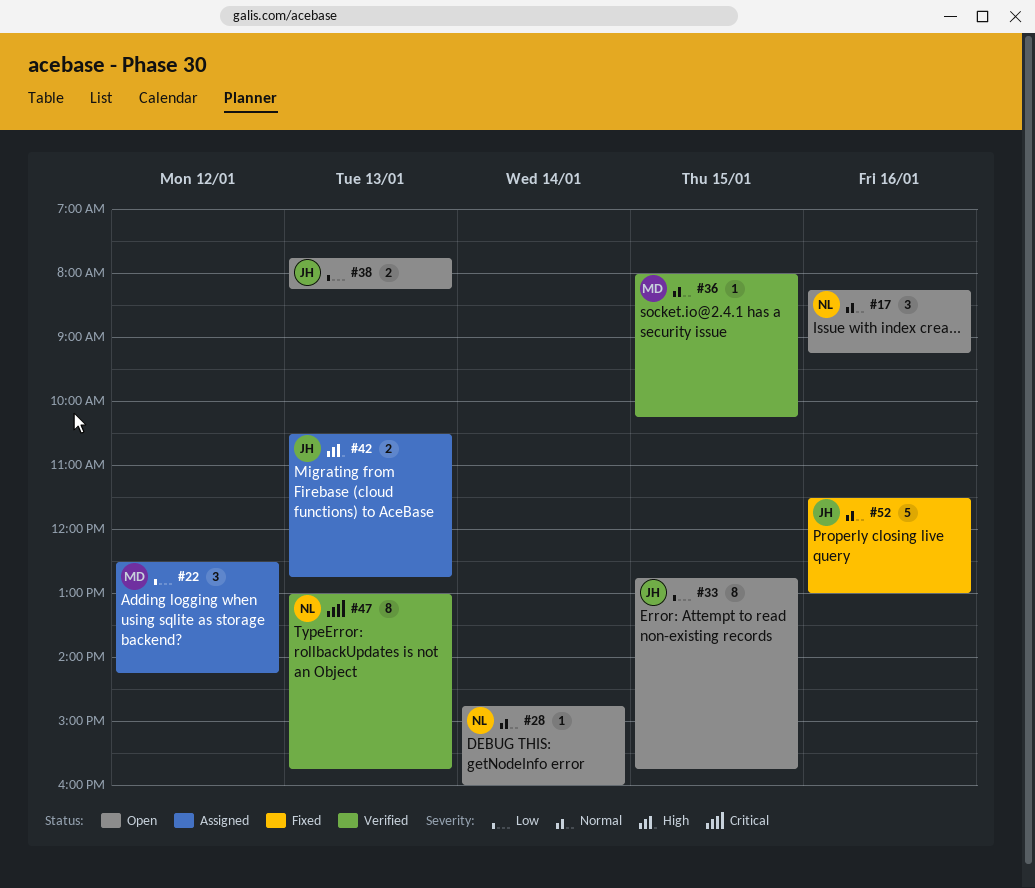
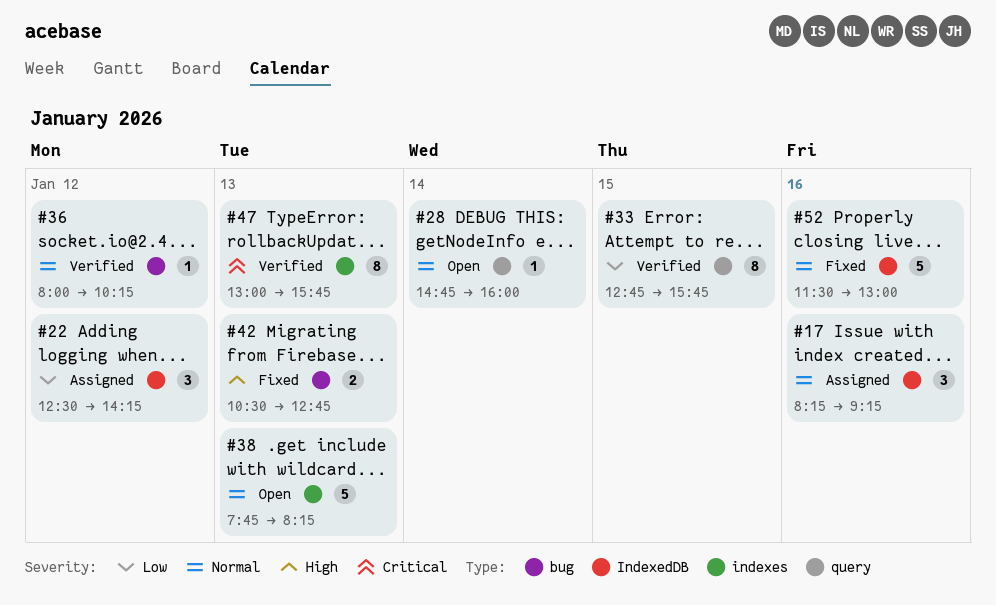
#17, status: Open -> Assigned
#33, status: Open -> Verified
#36, day: Jan 15 -> Jan 12
#38, priority: Low -> Normal
#38, estimate: 2 -> 5
#42, status: Assigned -> Fixed

